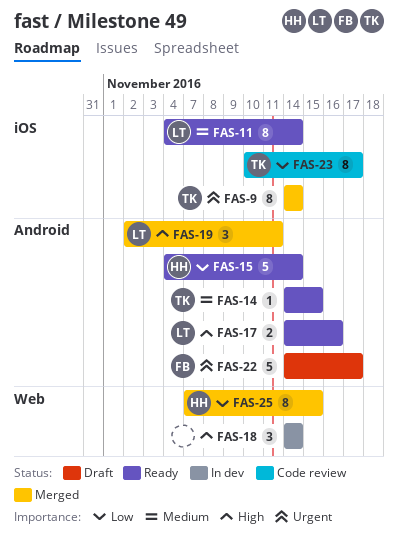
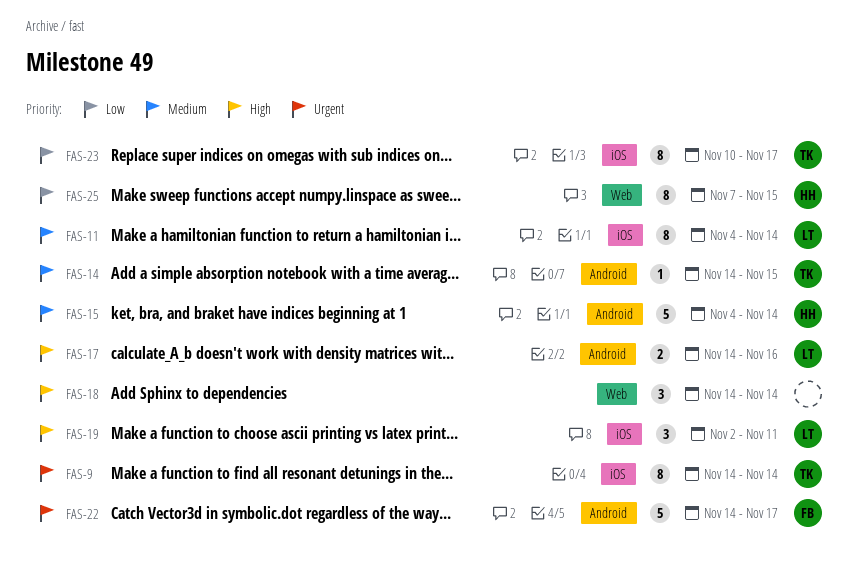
FAS-15, priority: Low -> Medium
FAS-19, label: Android -> iOS

